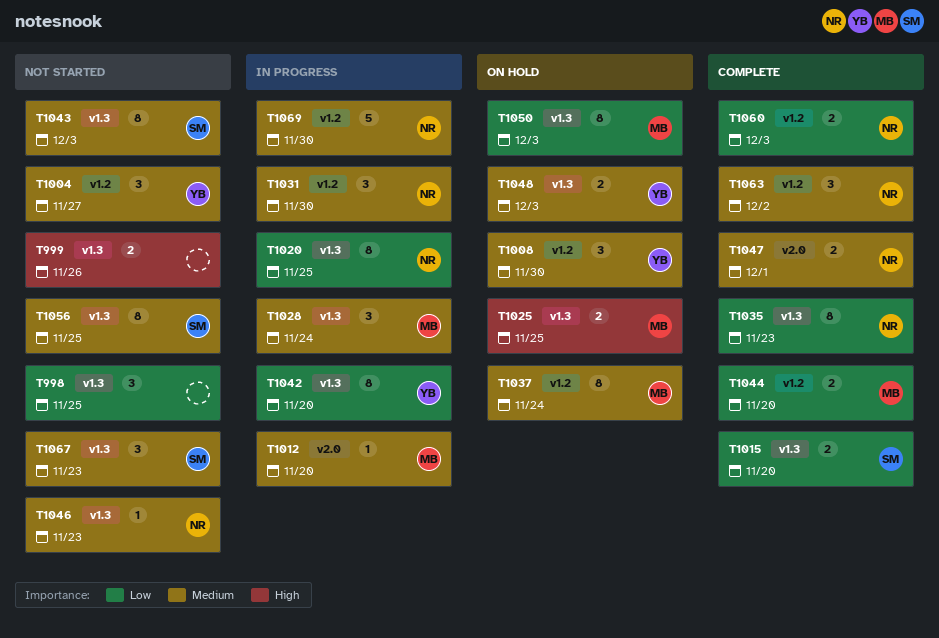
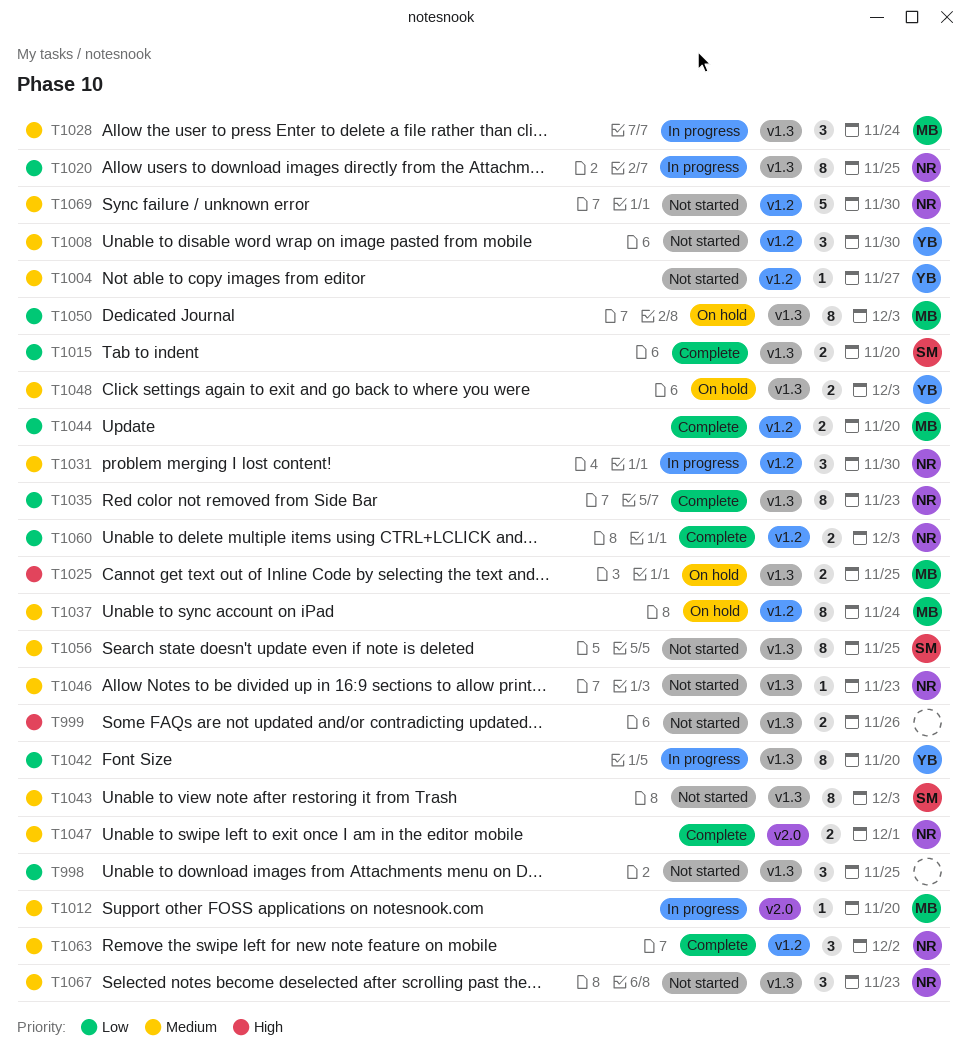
T1004, estimate: 3 -> 1
T1008, status: On hold -> Not started
T1067, owner: SM -> NR
T1069, status: In progress -> Not started

